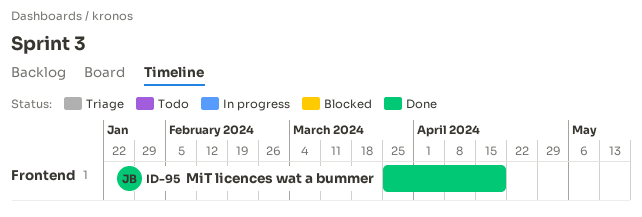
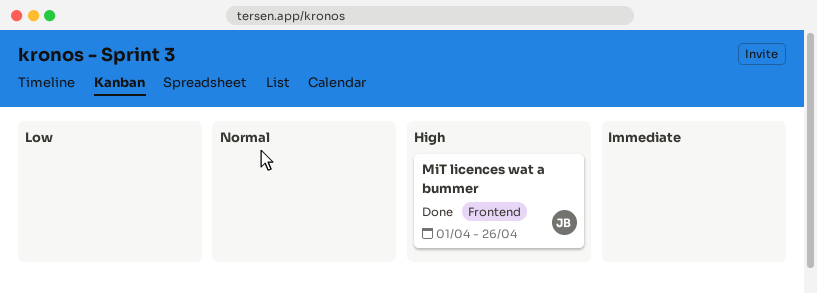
MiT licences wat a bummer, start: Mar 25 -> Apr 1
MiT licences wat a bummer, due: Apr 19 -> Apr 26

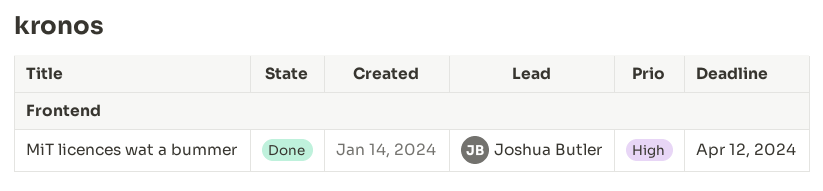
MiT licences wat a bummer, due: Apr 26 -> Apr 12

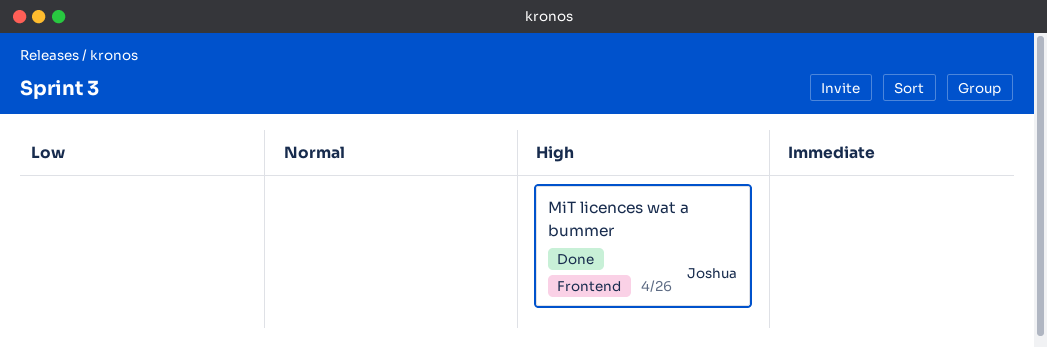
MiT licences wat a bummer, due: Apr 12 -> Apr 26

